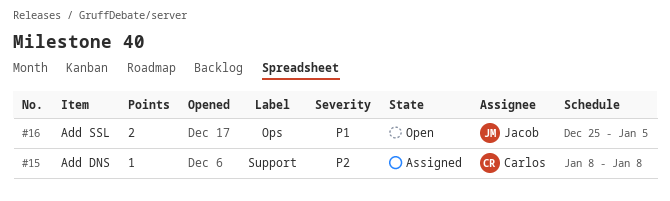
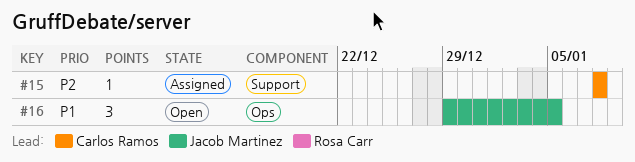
#16, estimate: 2 -> 3
#16, start: Dec 25 -> Dec 29

